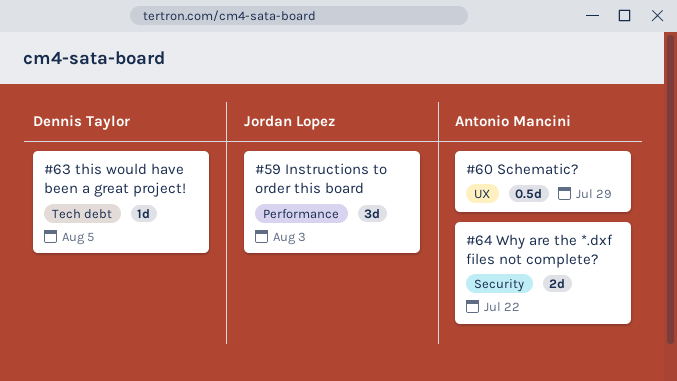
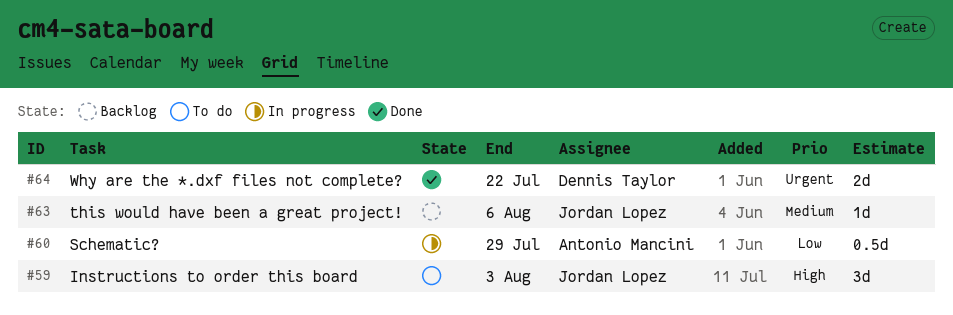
#63, owner: Dennis Taylor -> Jordan Lopez
#63, due: Aug 5 -> Aug 6
#64, owner: Antonio Mancini -> Dennis Taylor

